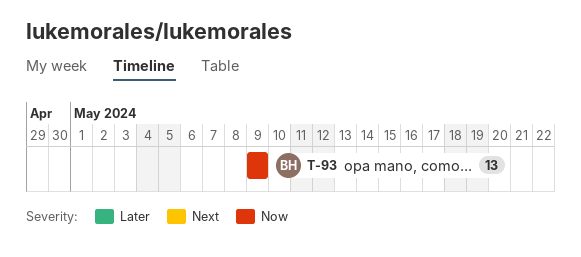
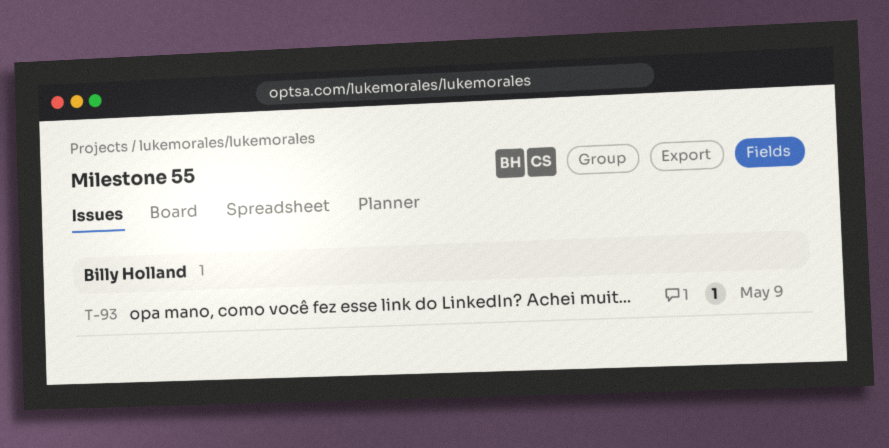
T-93, estimate: 13 -> 1

